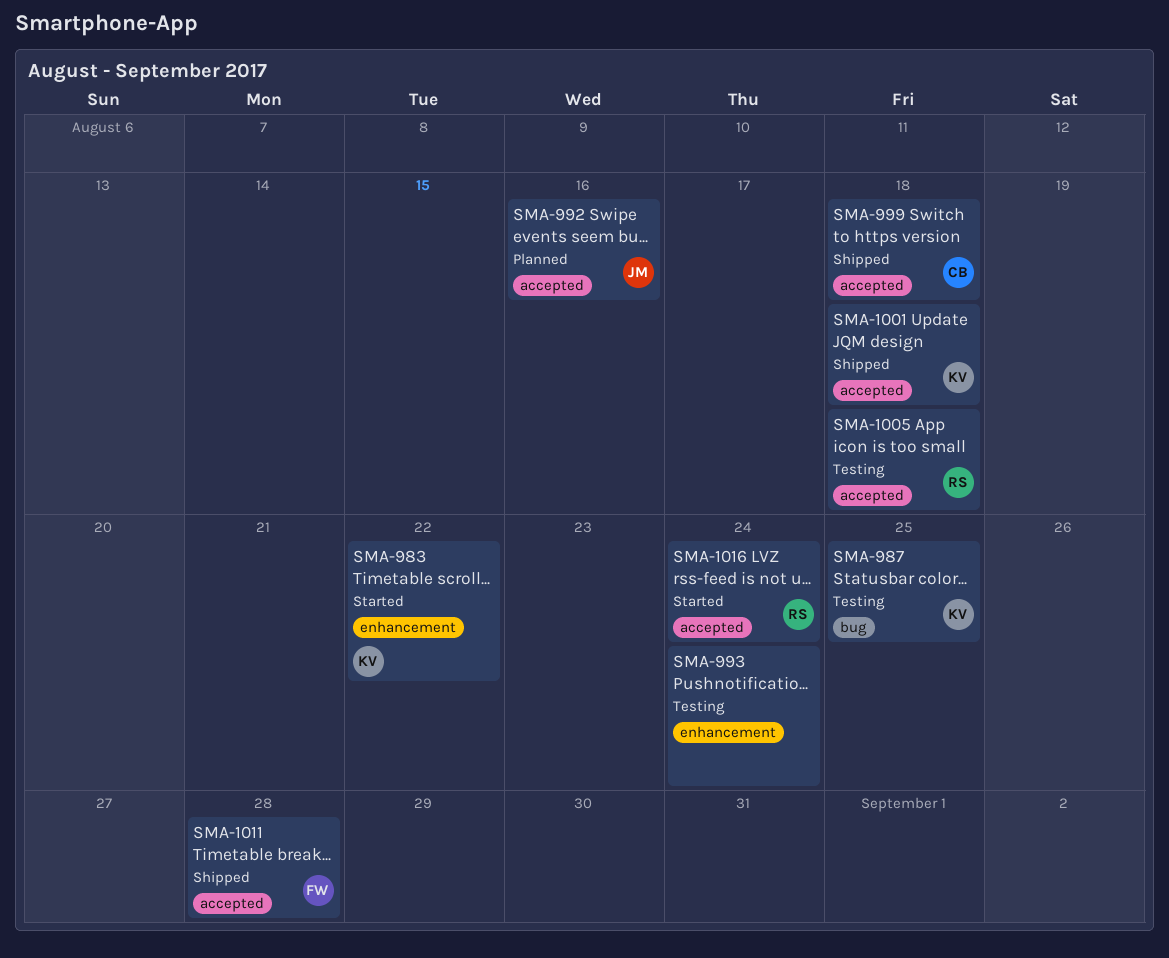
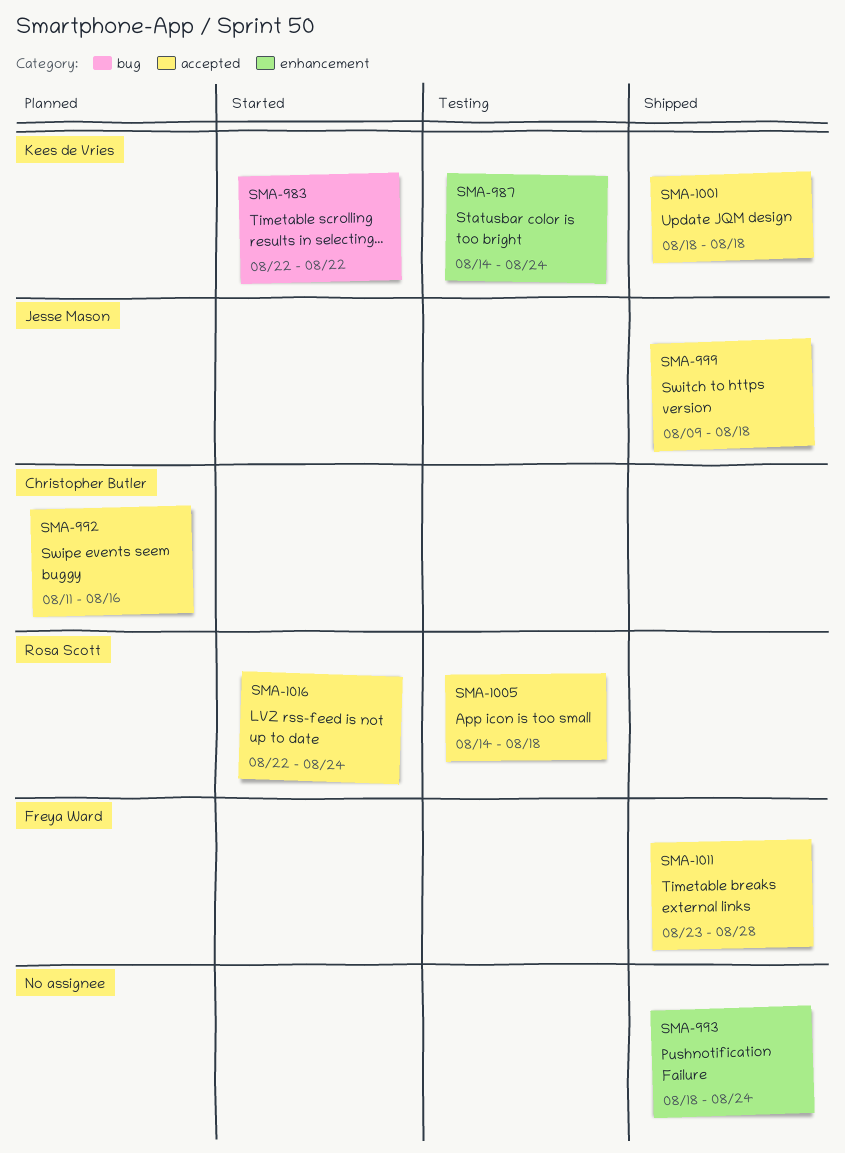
SMA-983, label: enhancement -> bug
SMA-987, label: bug -> enhancement
SMA-987, due: Aug 25 -> Aug 24
SMA-992, owner: Jesse Mason -> Christopher Butler
SMA-993, status: Testing -> Shipped
SMA-999, owner: Christopher Butler -> Jesse Mason

